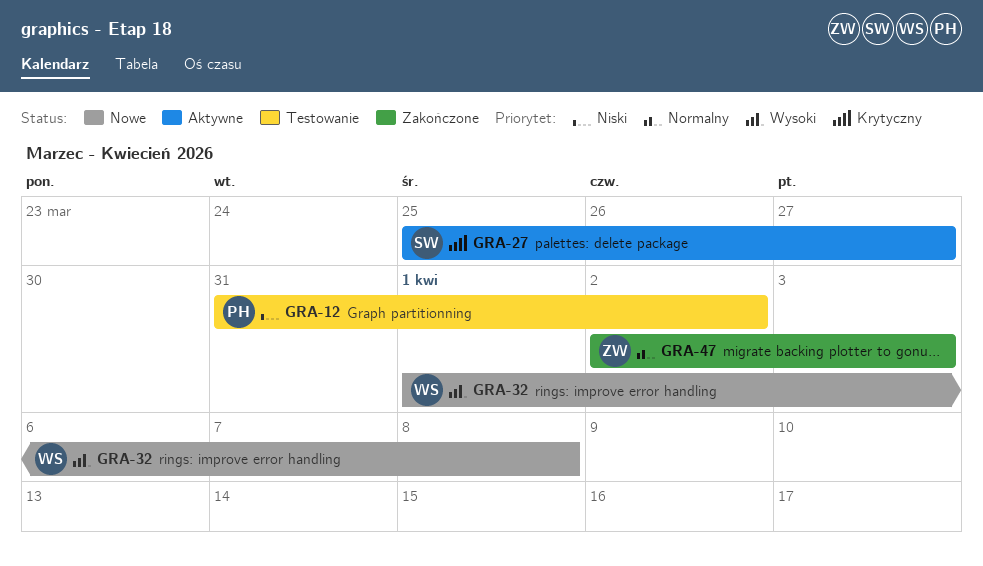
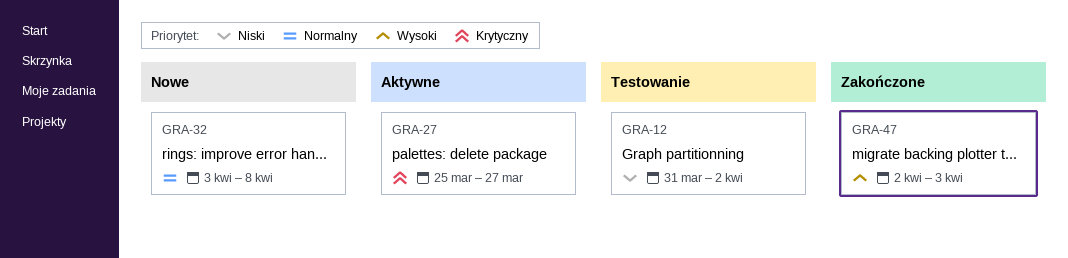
GRA-32, priority: Wysoki -> Normalny
GRA-32, start: Apr 1 -> Apr 3
GRA-47, priority: Normalny -> Wysoki

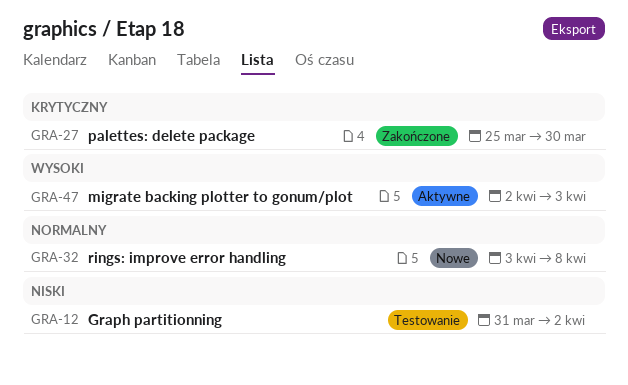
GRA-27, status: Aktywne -> Zakończone
GRA-27, due: Mar 27 -> Mar 30
GRA-47, status: Zakończone -> Aktywne

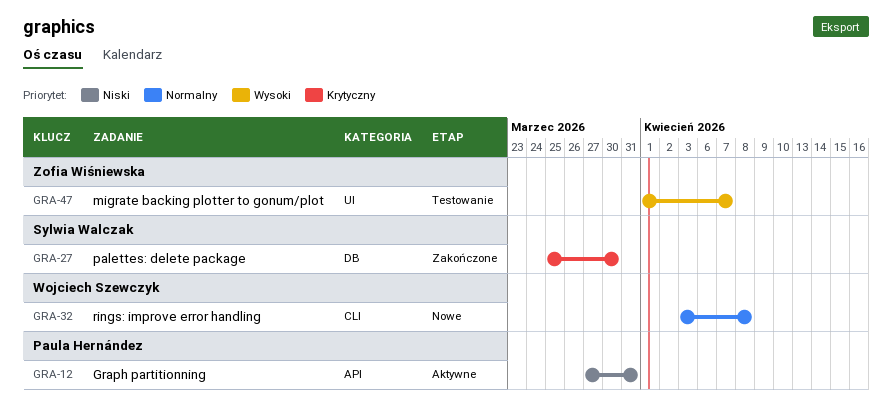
GRA-12, status: Testowanie -> Aktywne
GRA-12, start: Mar 31 -> Mar 27
GRA-12, due: Apr 2 -> Mar 31
GRA-47, status: Aktywne -> Testowanie
GRA-47, start: Apr 2 -> Apr 1
GRA-47, due: Apr 3 -> Apr 7

